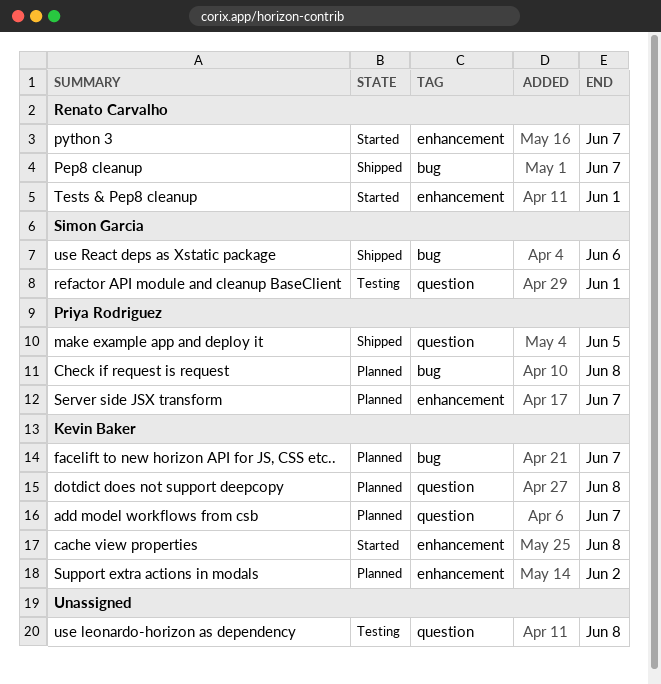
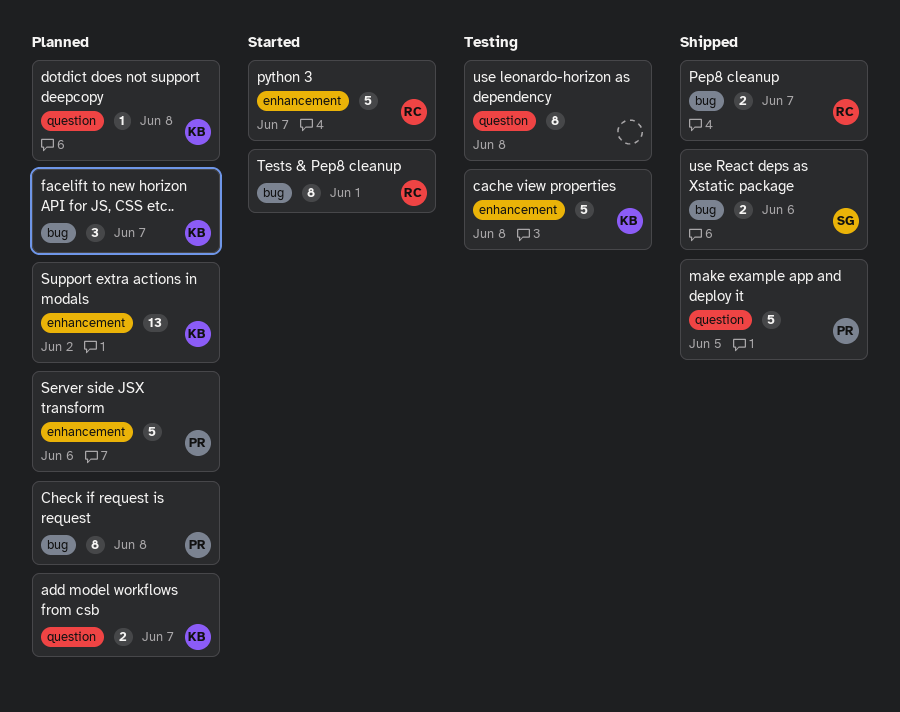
cache view properties, status: Started -> Testing
refactor API module and cleanup BaseClient: present -> none
Server side JSX transform, due: Jun 7 -> Jun 6
Tests & Pep8 cleanup, label: enhancement -> bug

